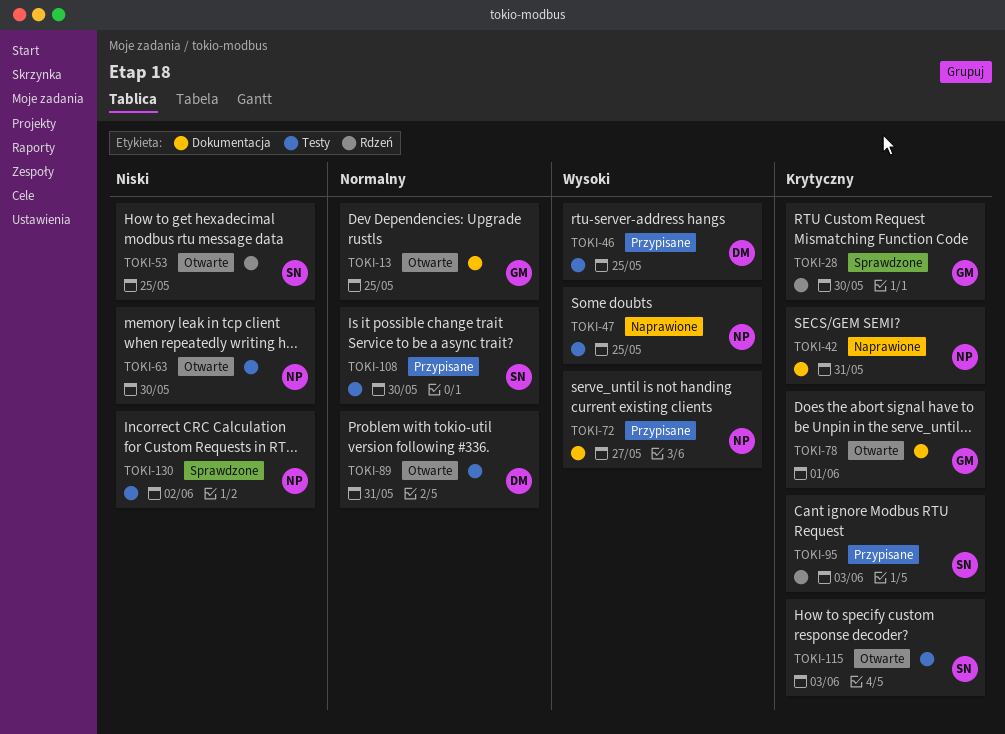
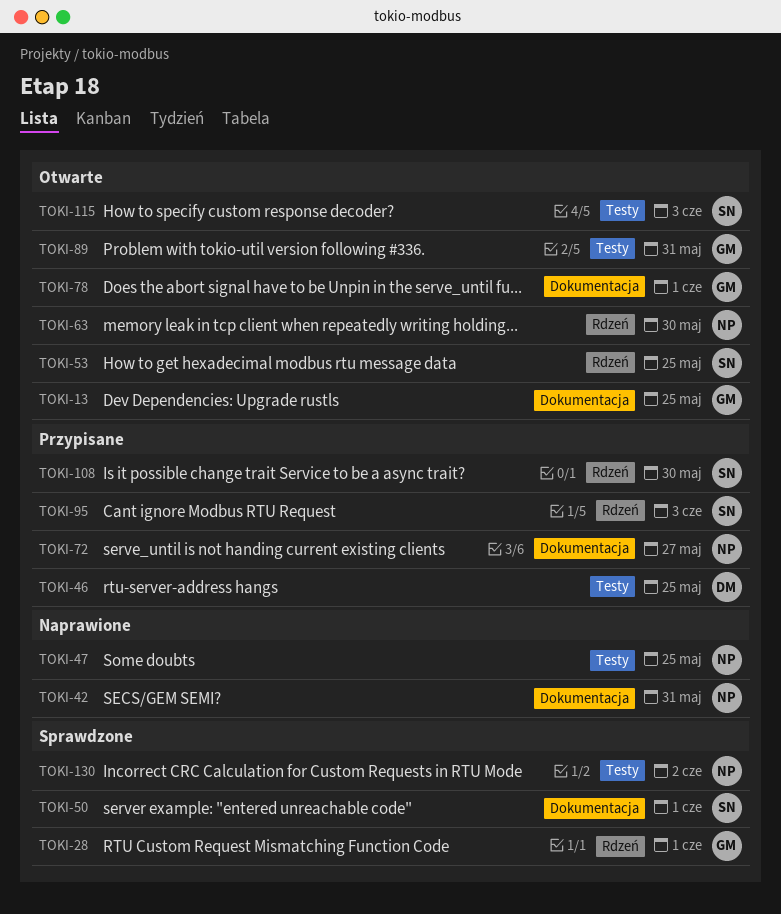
TOKI-28, due: May 30 -> Jun 1
TOKI-50: none -> present
TOKI-63, label: Testy -> Rdzeń
TOKI-89, owner: DM -> GM
TOKI-108, label: Testy -> Rdzeń

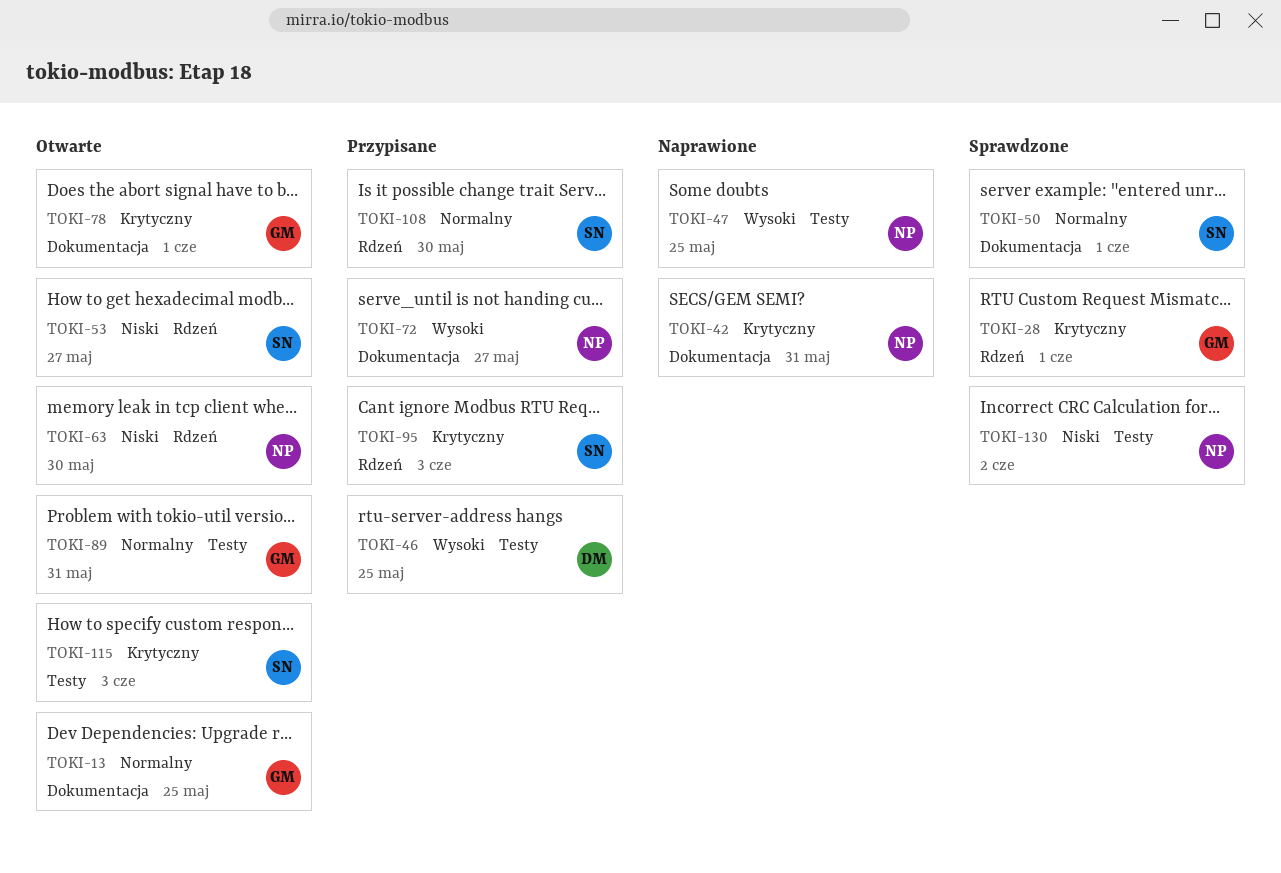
TOKI-53, due: May 25 -> May 27

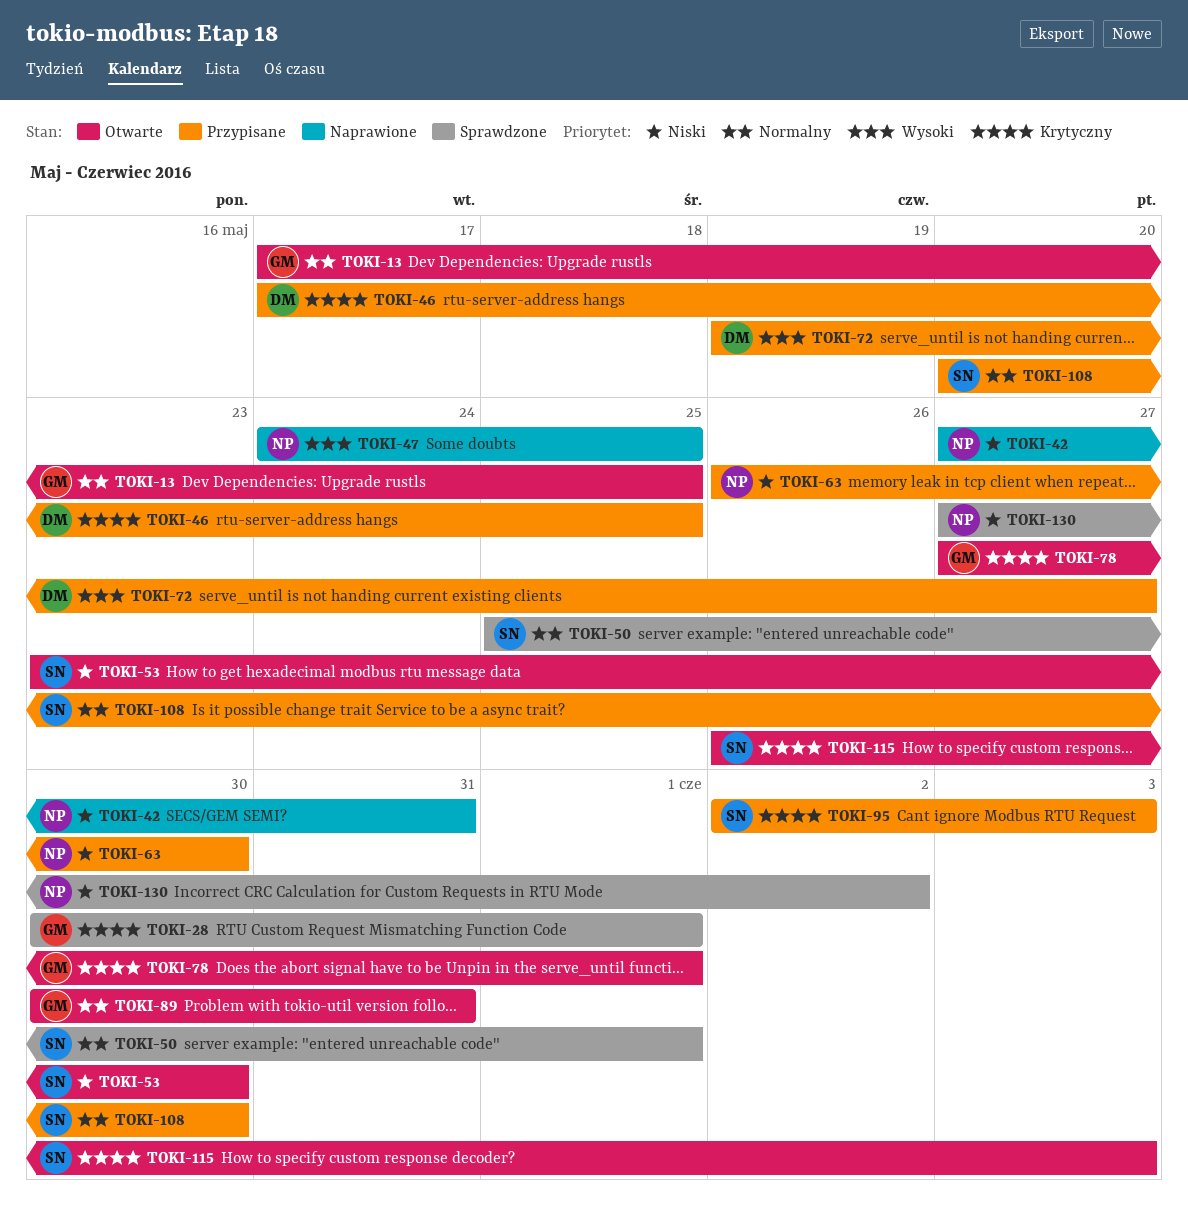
TOKI-42, priority: Krytyczny -> Niski
TOKI-46, priority: Wysoki -> Krytyczny
TOKI-53, due: May 27 -> May 30
TOKI-63, status: Otwarte -> Przypisane
TOKI-72, owner: NP -> DM

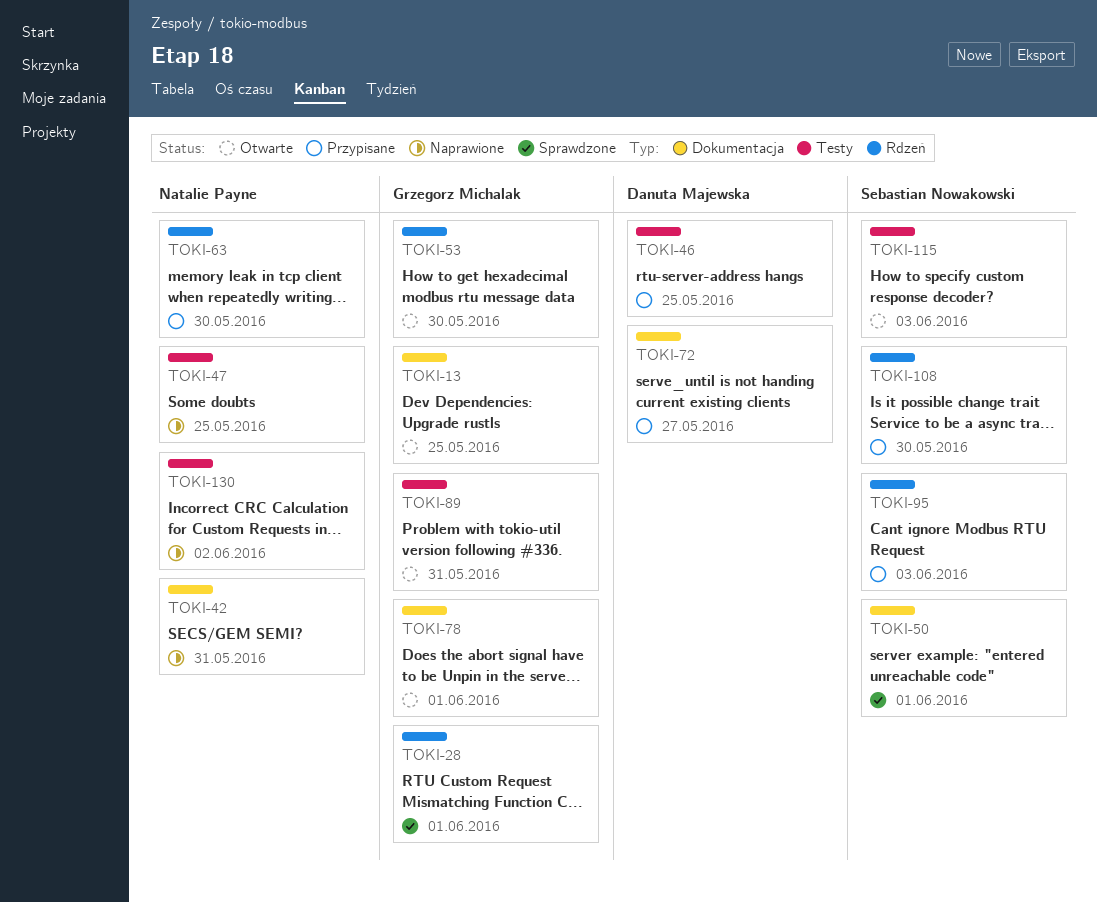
TOKI-53, owner: Sebastian Nowakowski -> Grzegorz Michalak
TOKI-130, status: Sprawdzone -> Naprawione

